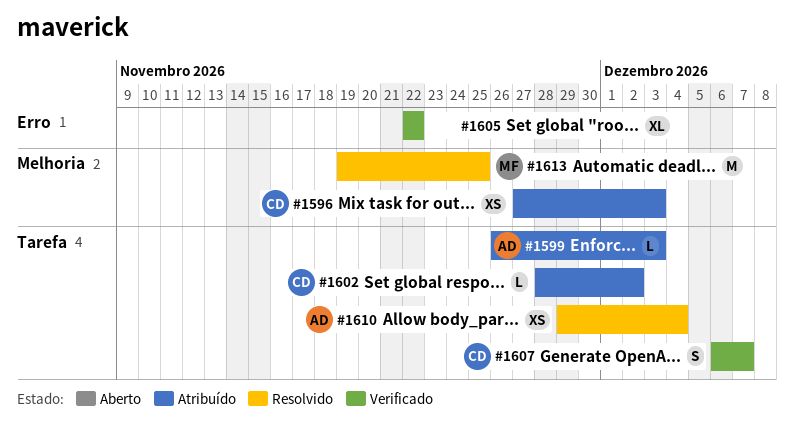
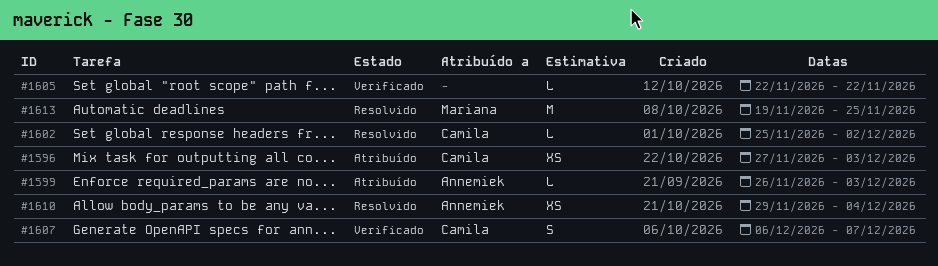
#1602, status: Atribuído -> Resolvido
#1602, start: Nov 28 -> Nov 25
#1605, estimate: XL -> L

